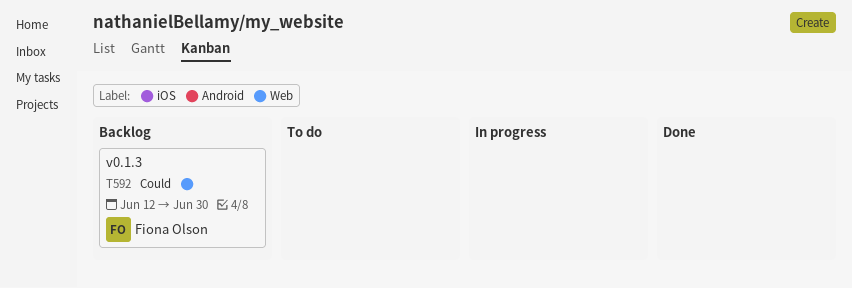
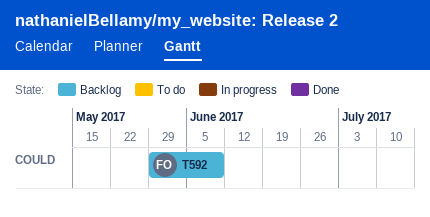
T592, start: Jun 12 -> May 29
T592, due: Jun 30 -> Jun 9

